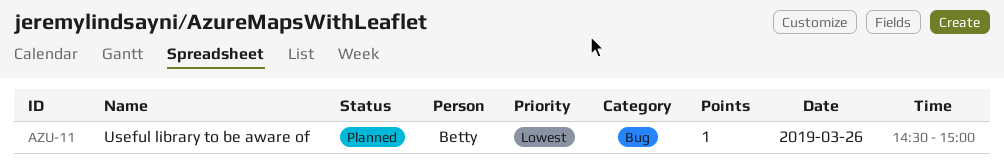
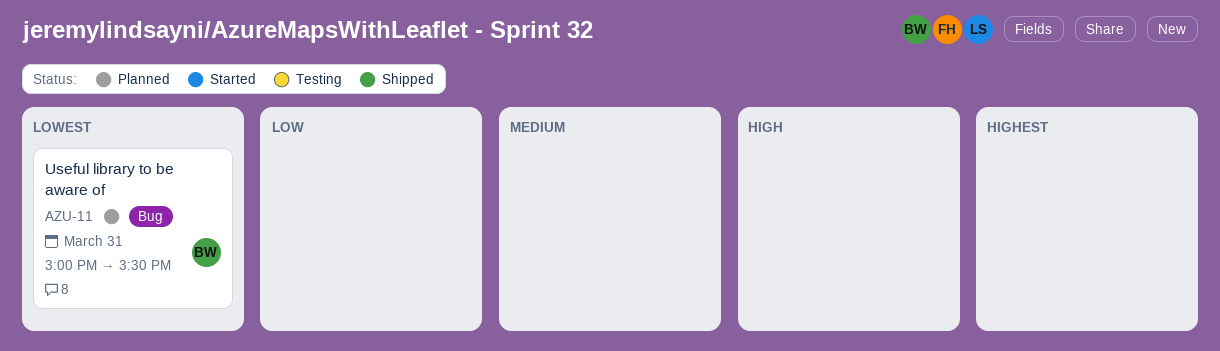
AZU-11, day: Mar 26 -> Mar 31
AZU-11, begins: 14:30 -> 15:00
AZU-11, ends: 15:00 -> 15:30

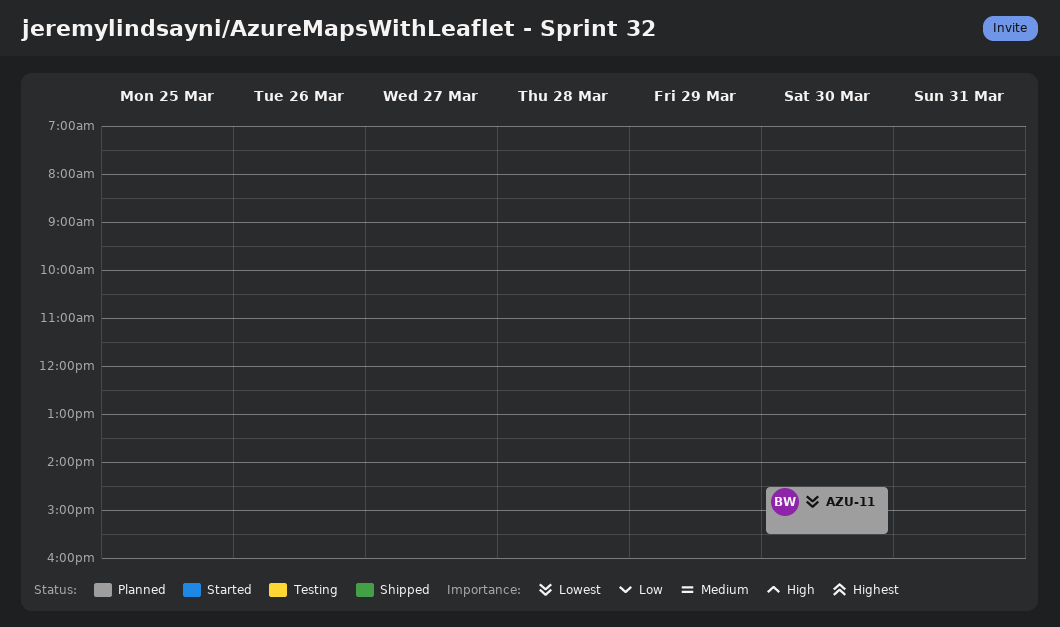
AZU-11, day: Mar 31 -> Mar 30
AZU-11, begins: 15:00 -> 14:30

